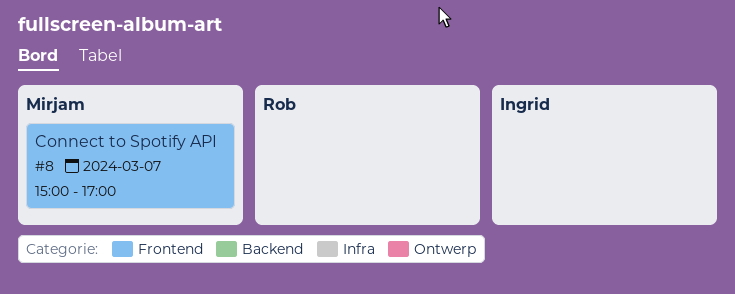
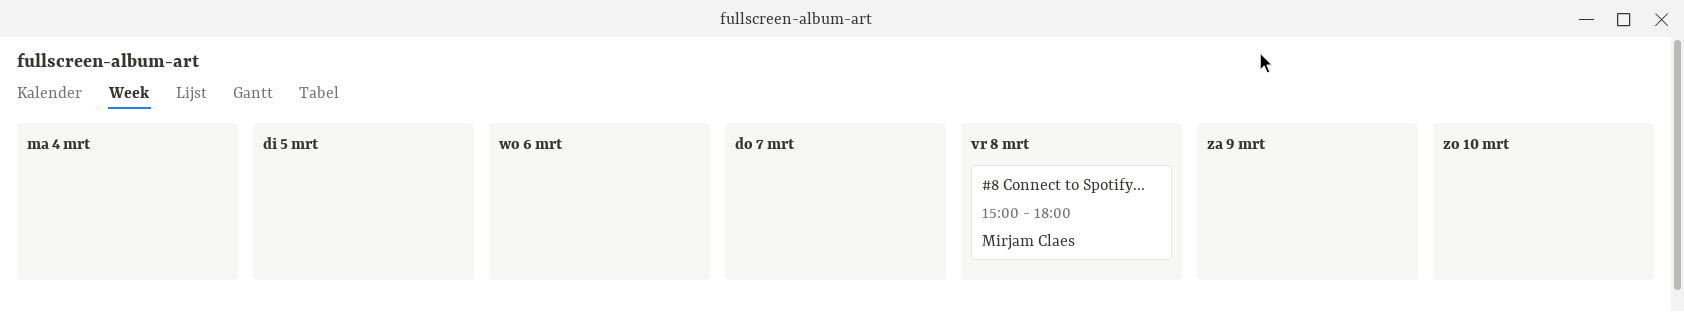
#8, day: Mar 7 -> Mar 8
#8, ends: 17:00 -> 18:00

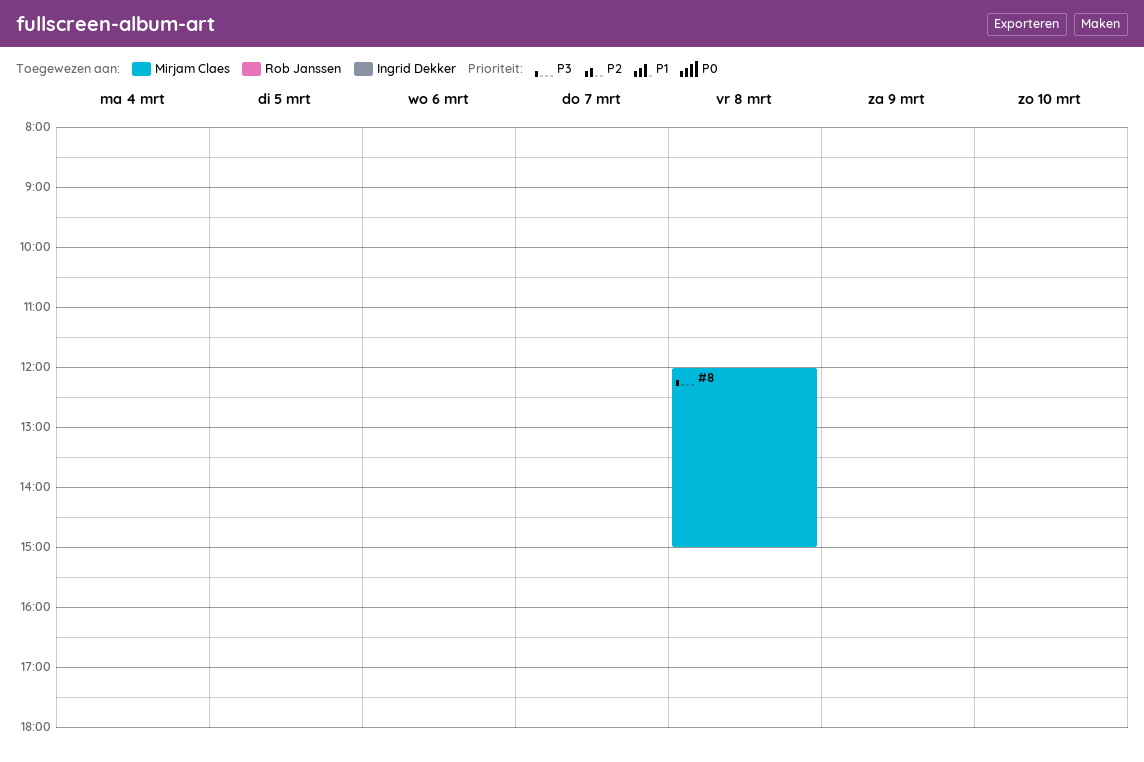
#8, begins: 15:00 -> 12:00
#8, ends: 18:00 -> 15:00

